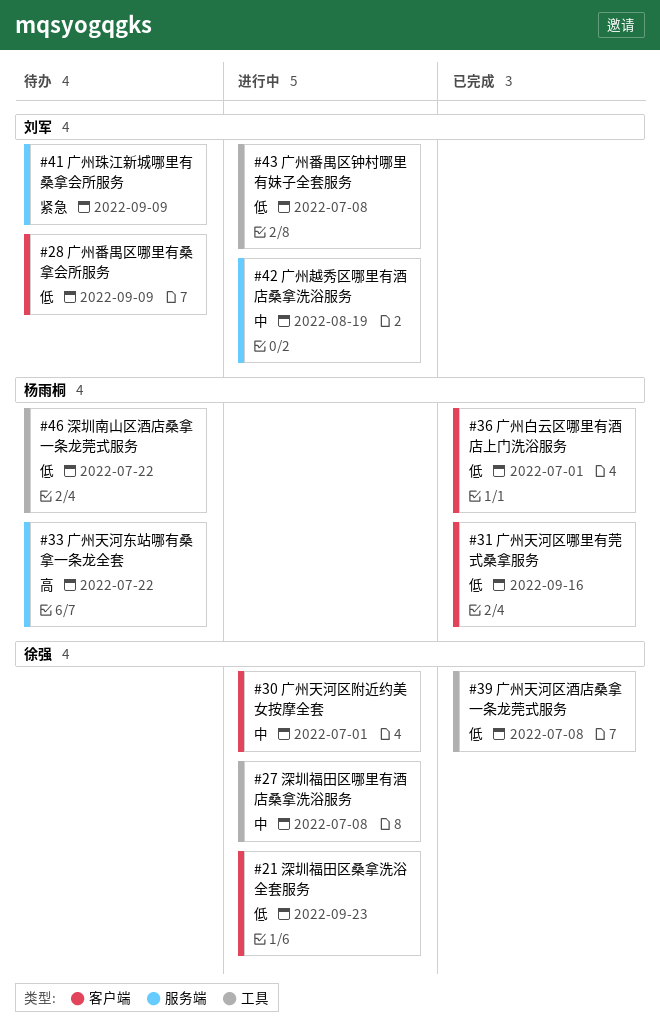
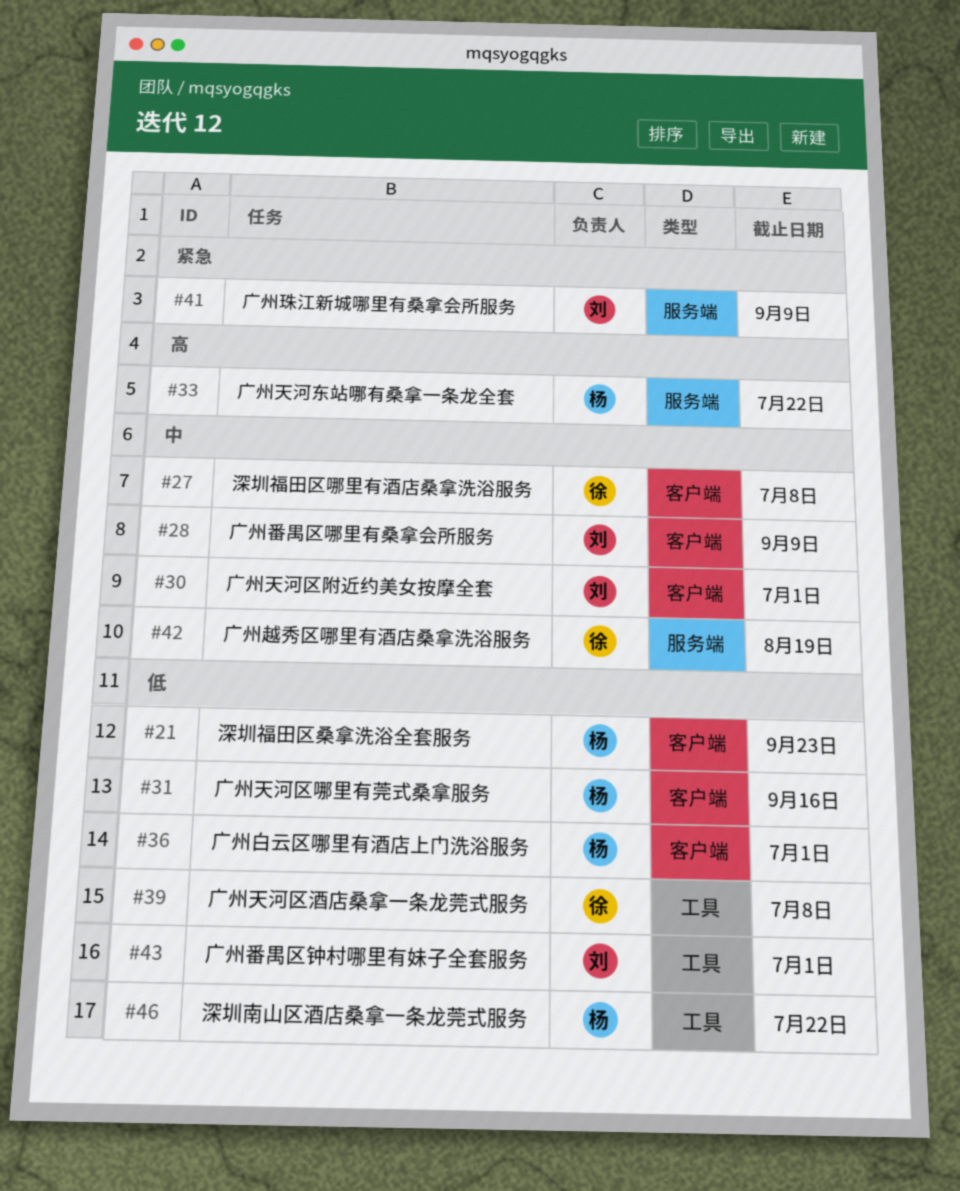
#21, owner: 徐强 -> 杨雨桐
#27, label: 工具 -> 客户端
#28, priority: 低 -> 中
#30, owner: 徐强 -> 刘军
#42, owner: 刘军 -> 徐强
#43, due: Jul 8 -> Jul 1

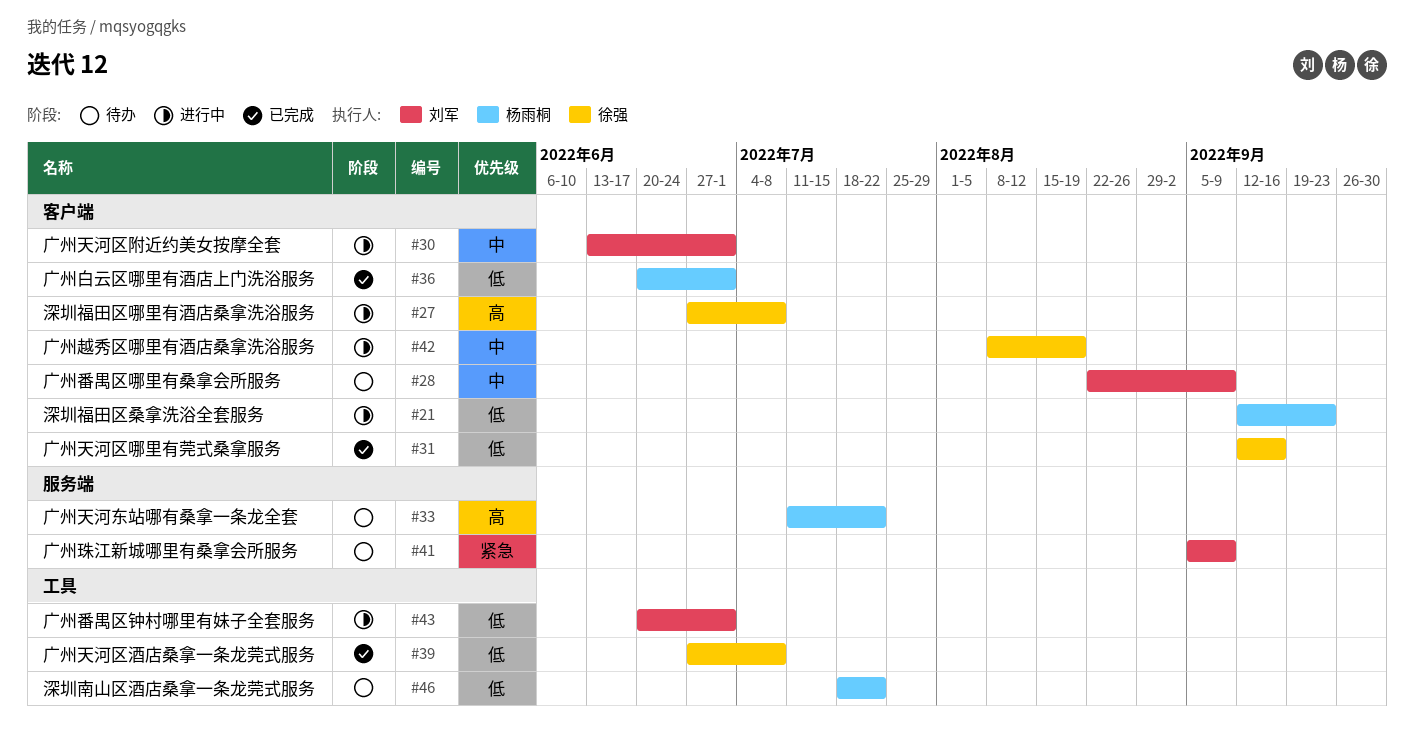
#27, priority: 中 -> 高
#31, owner: 杨雨桐 -> 徐强
#42, label: 服务端 -> 客户端

